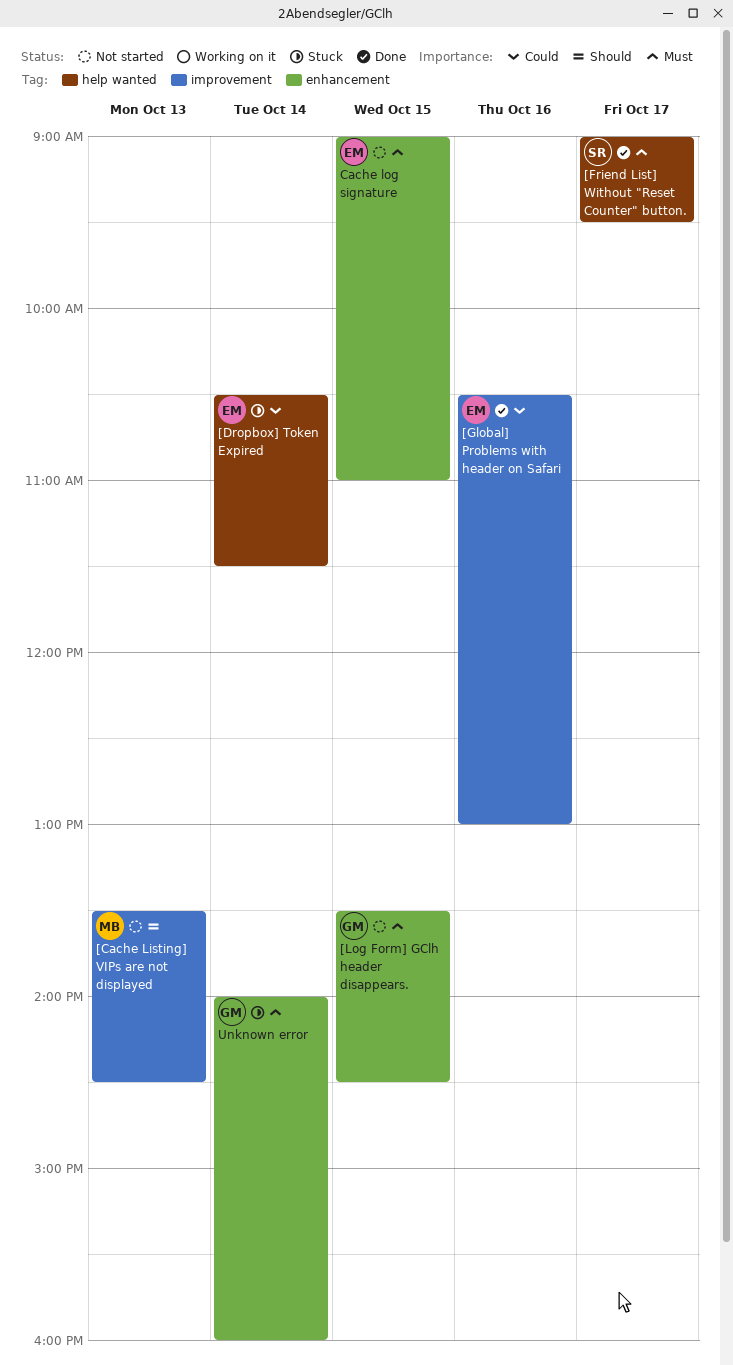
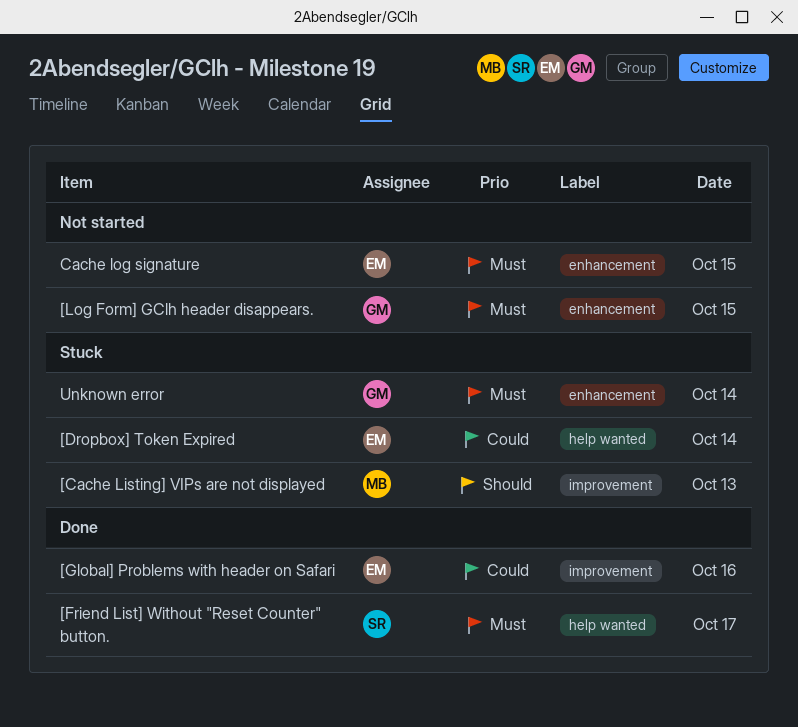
[Cache Listing] VIPs are not displayed, status: Not started -> Stuck

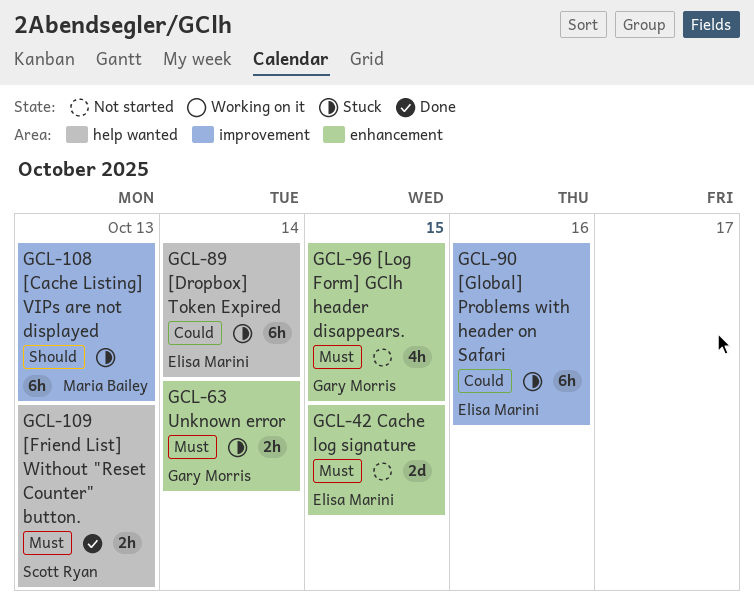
[Friend List] Without "Reset Counter" button., day: Oct 17 -> Oct 13
[Global] Problems with header on Safari, status: Done -> Stuck

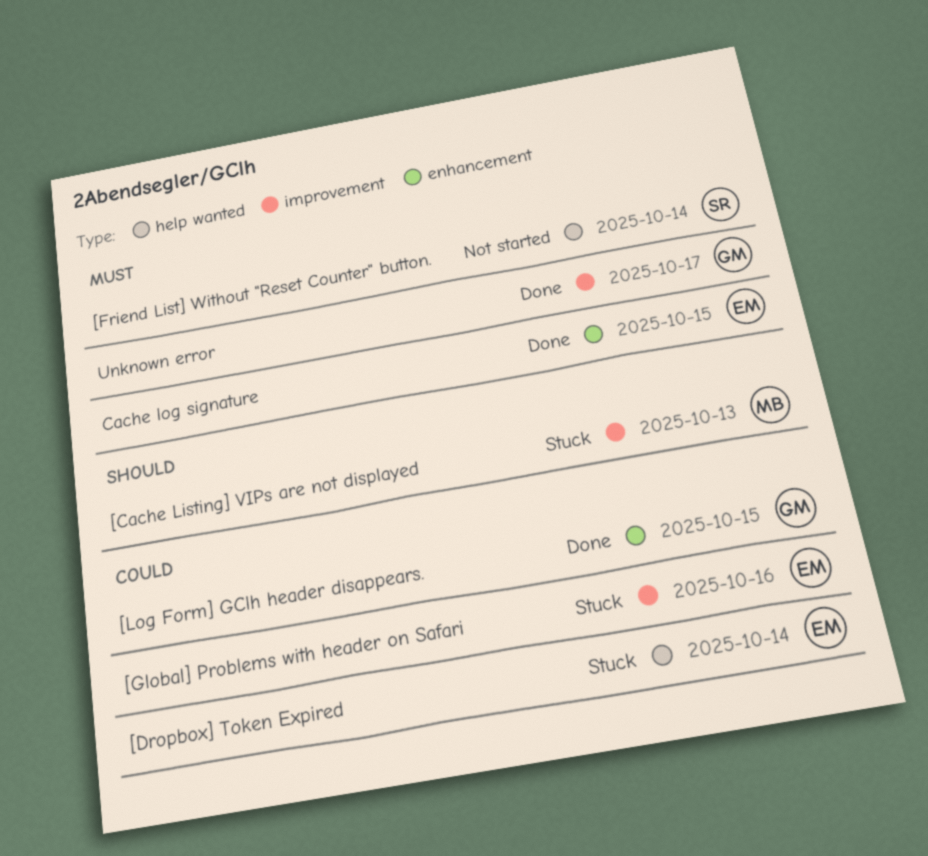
[Friend List] Without "Reset Counter" button., status: Done -> Not started
[Friend List] Without "Reset Counter" button., day: Oct 13 -> Oct 14
[Log Form] GClh header disappears., status: Not started -> Done
[Log Form] GClh header disappears., priority: Must -> Could
Cache log signature, status: Not started -> Done
Unknown error, status: Stuck -> Done
Unknown error, label: enhancement -> improvement
Unknown error, day: Oct 14 -> Oct 17

